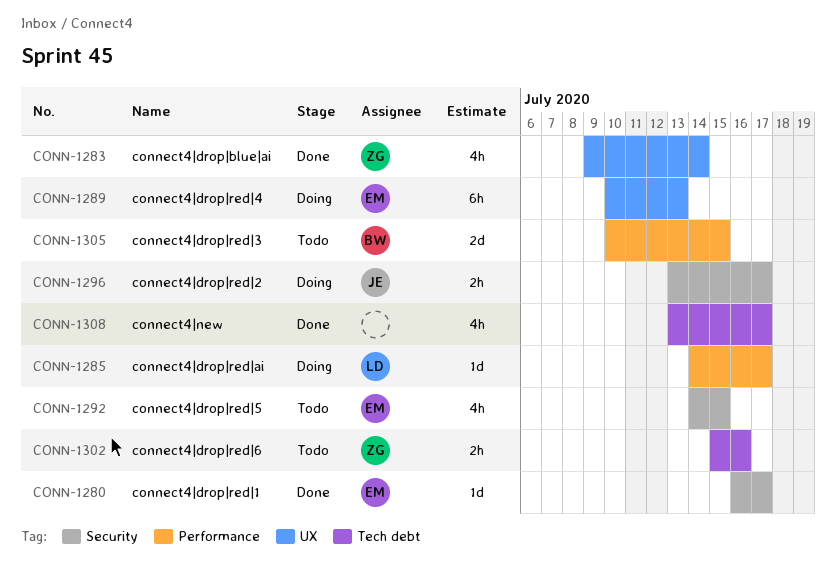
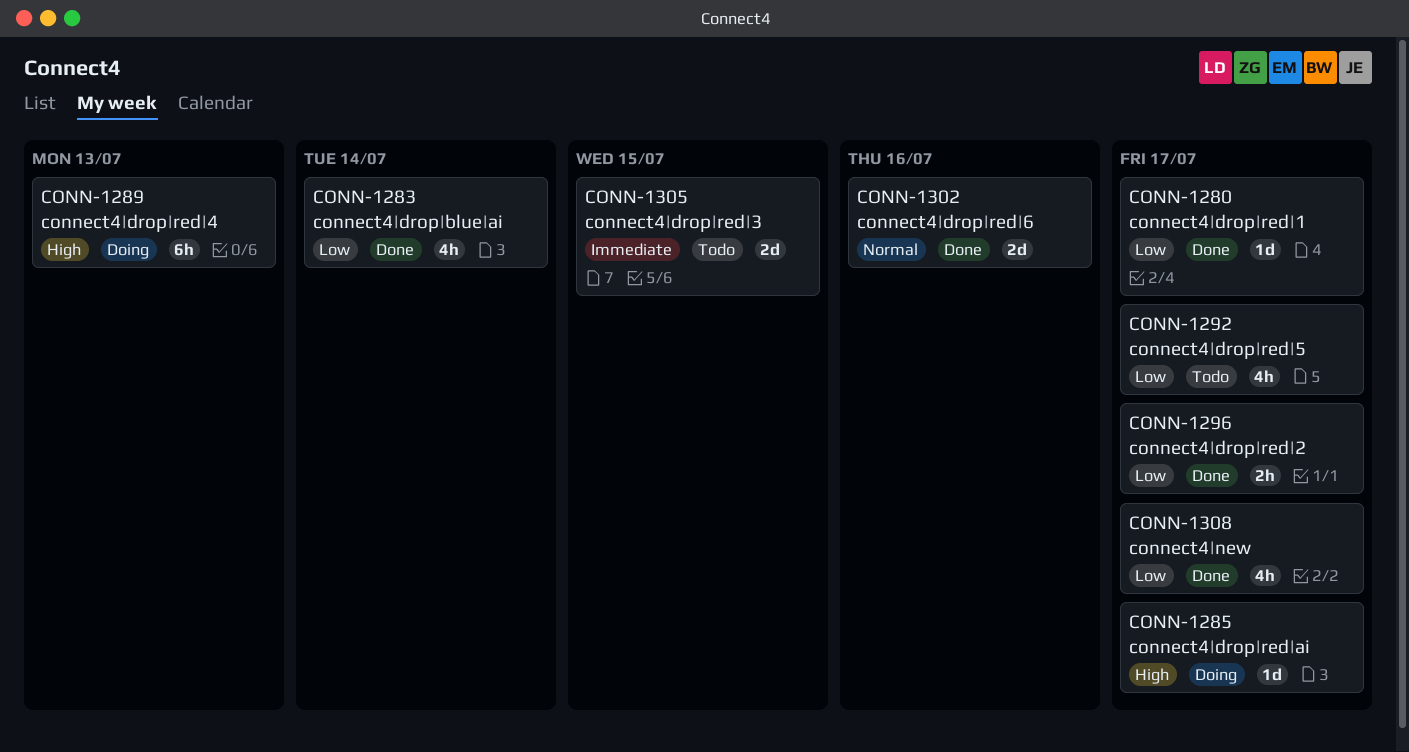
CONN-1292, due: Jul 15 -> Jul 17
CONN-1296, status: Doing -> Done
CONN-1302, status: Todo -> Done
CONN-1302, estimate: 2h -> 2d

